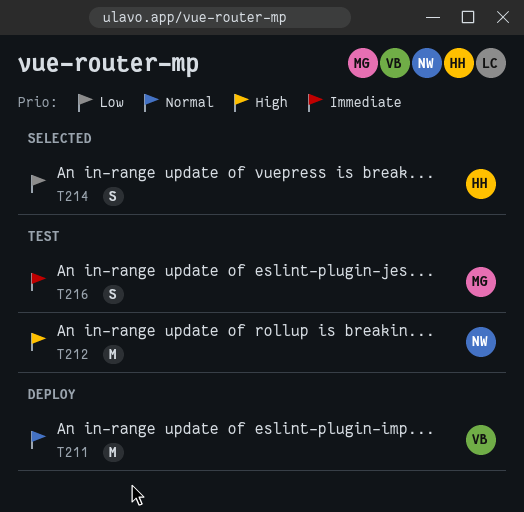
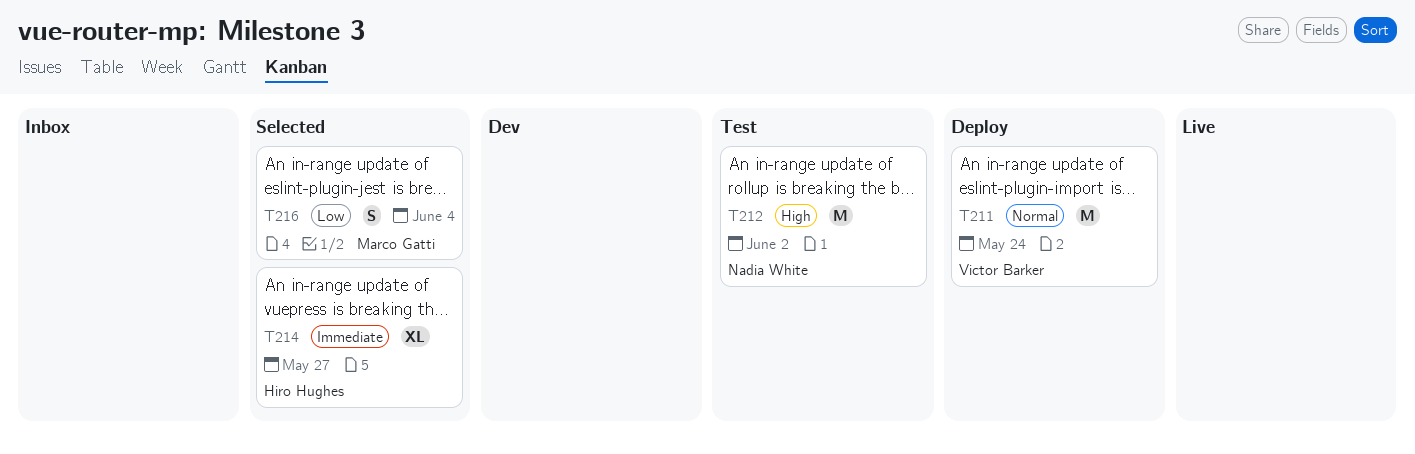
T214, priority: Low -> Immediate
T214, estimate: S -> XL
T216, status: Test -> Selected
T216, priority: Immediate -> Low

